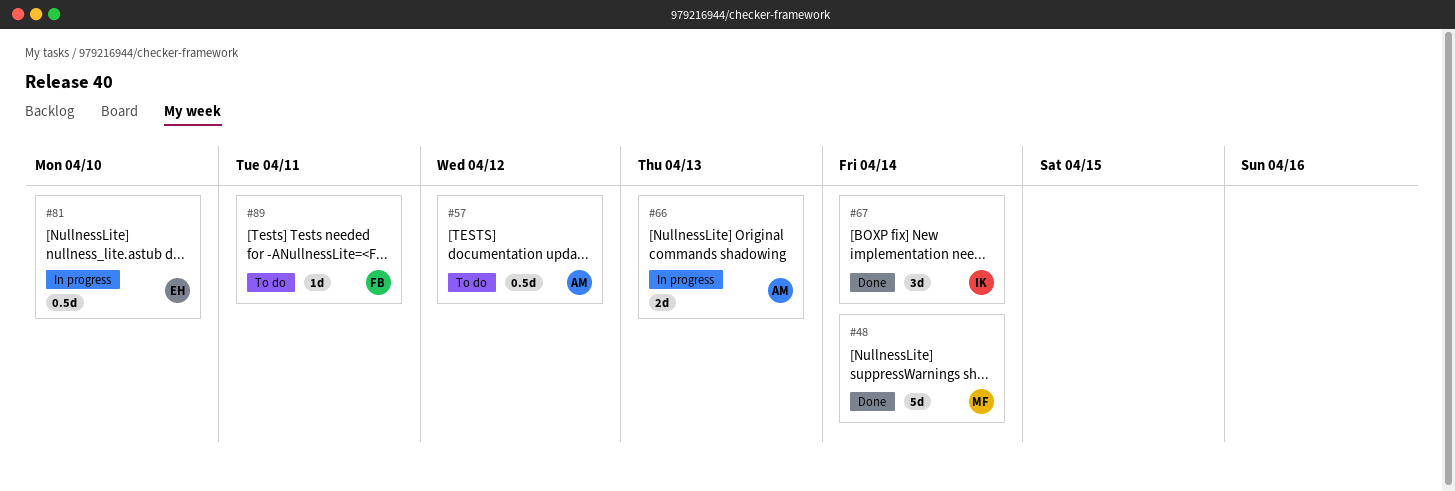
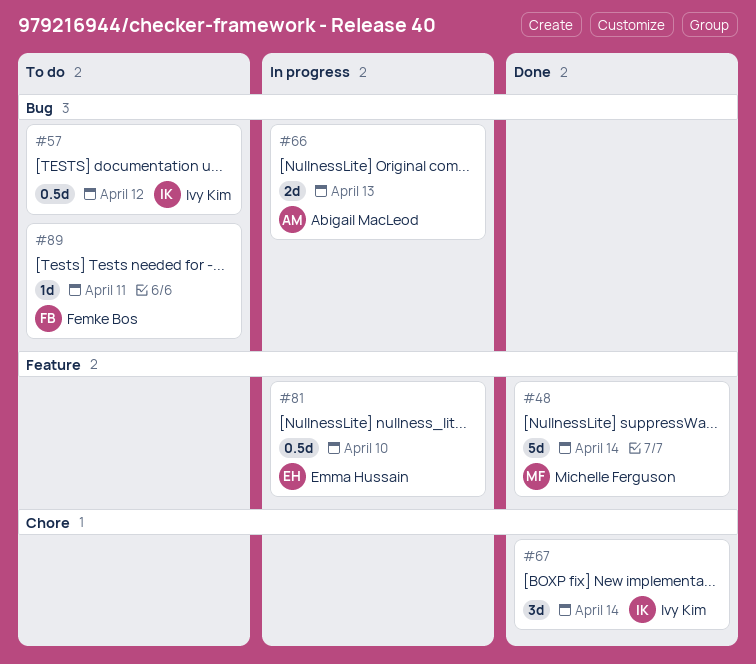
#57, owner: Abigail MacLeod -> Ivy Kim

